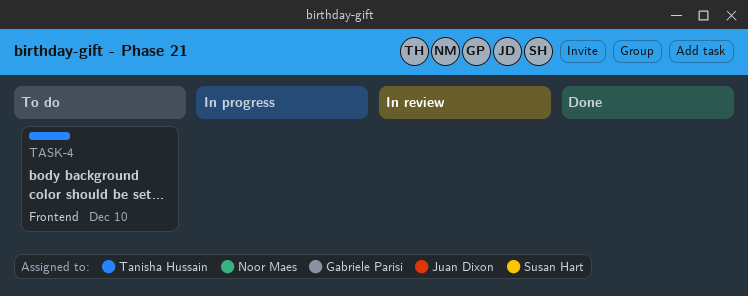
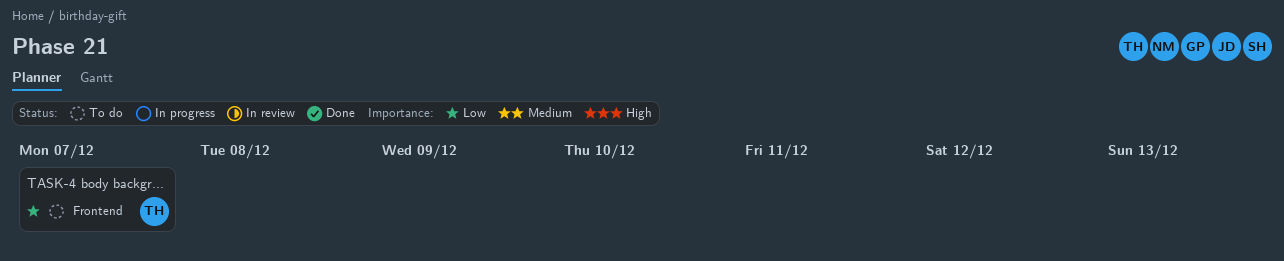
TASK-4, due: Dec 10 -> Dec 7

